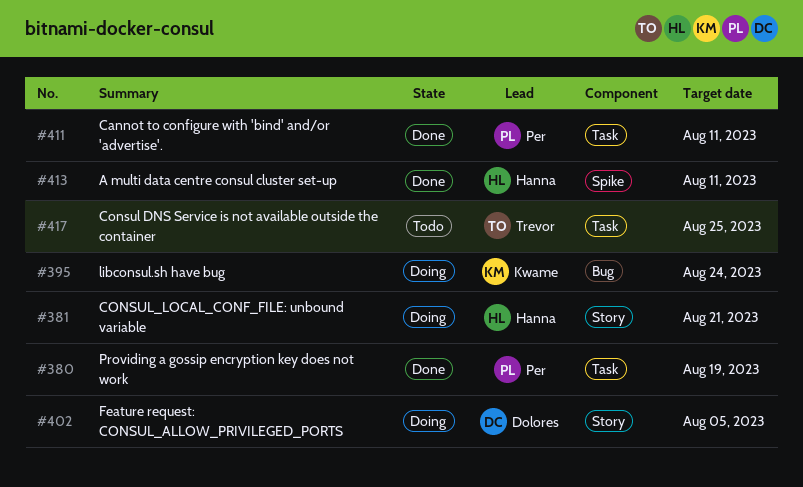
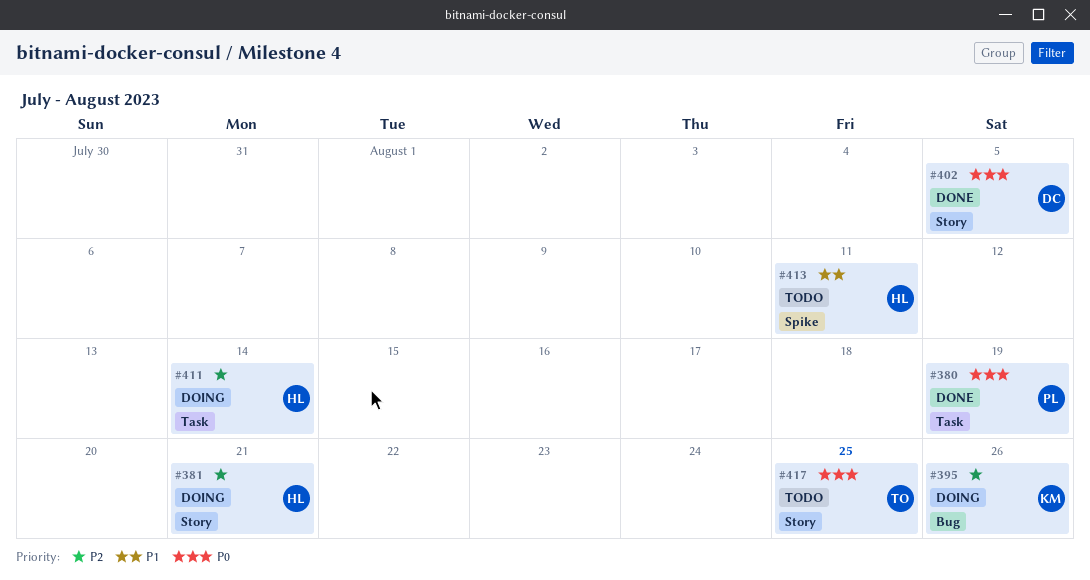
#395, due: Aug 24 -> Aug 26
#402, status: Doing -> Done
#411, status: Done -> Doing
#411, owner: Per -> Hanna
#411, due: Aug 11 -> Aug 14
#413, status: Done -> Todo
#417, label: Task -> Story

